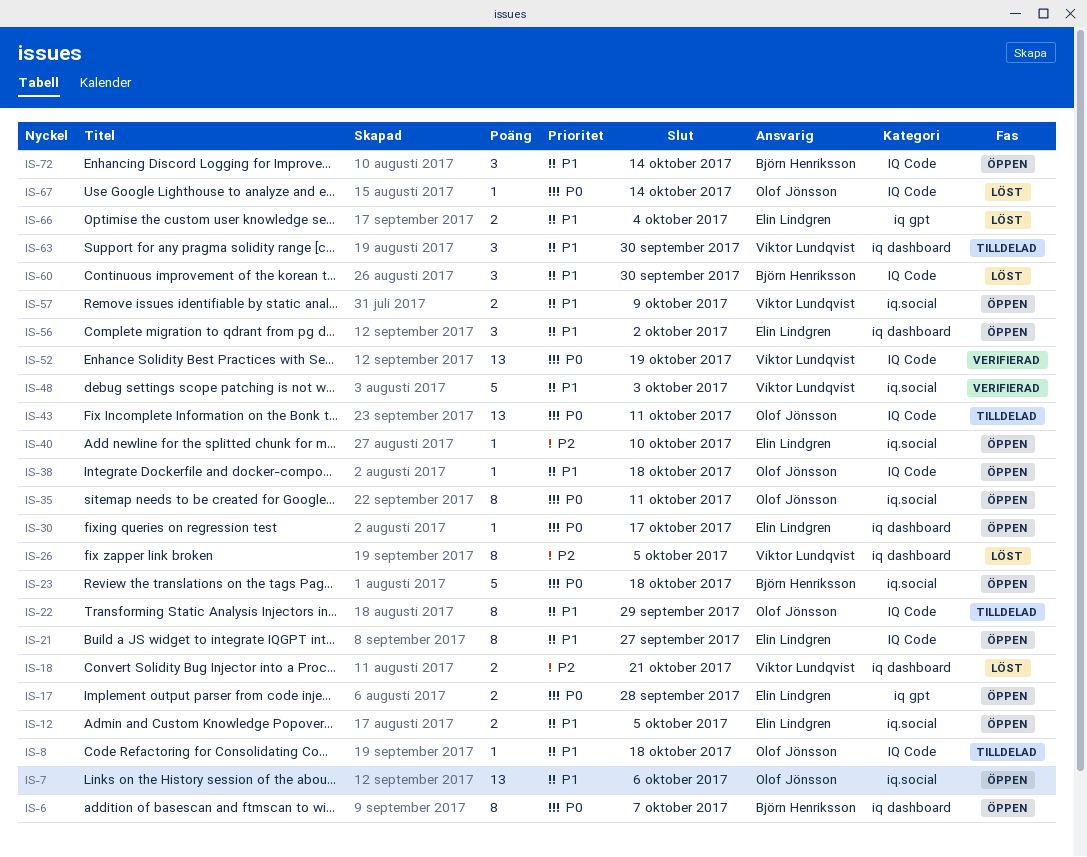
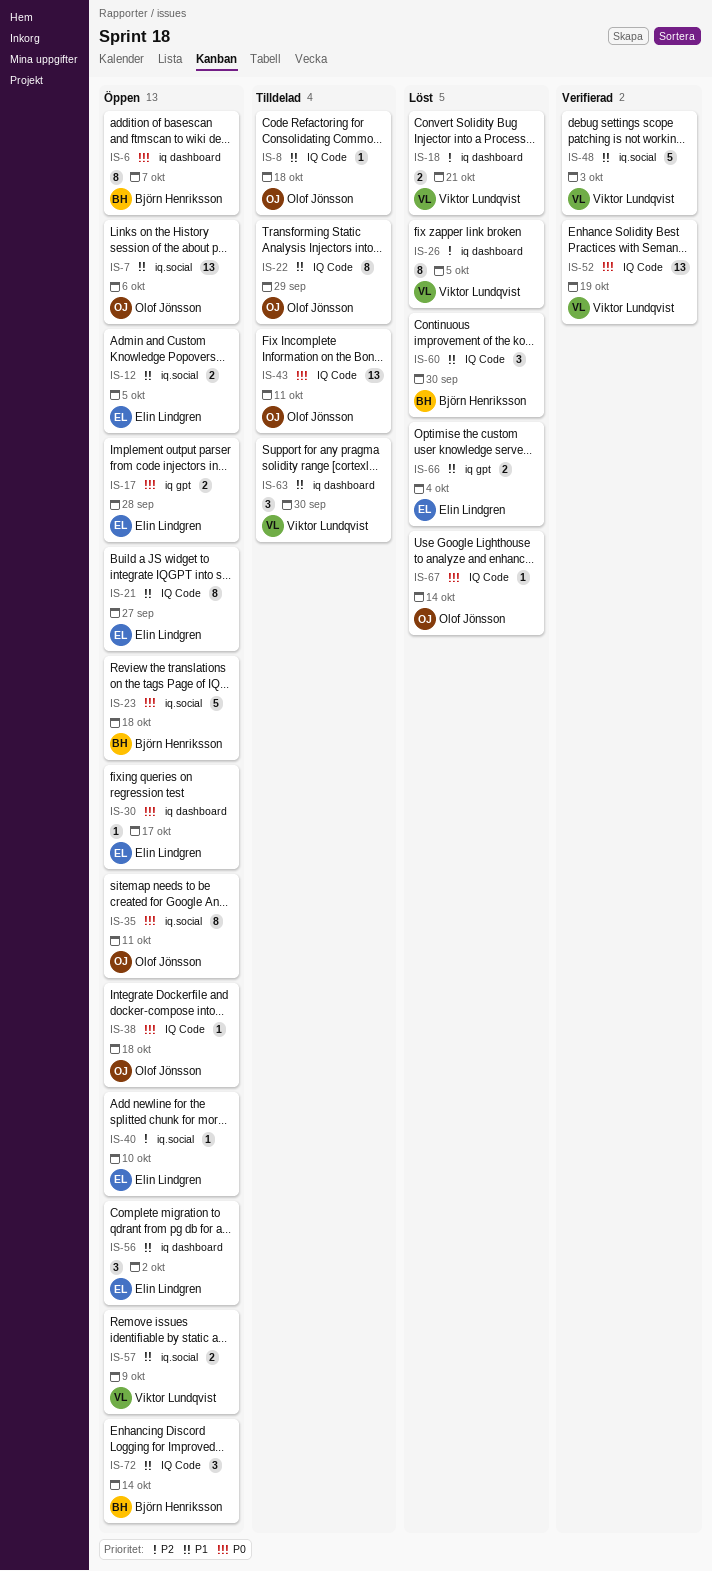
IS-38, priority: P1 -> P0

